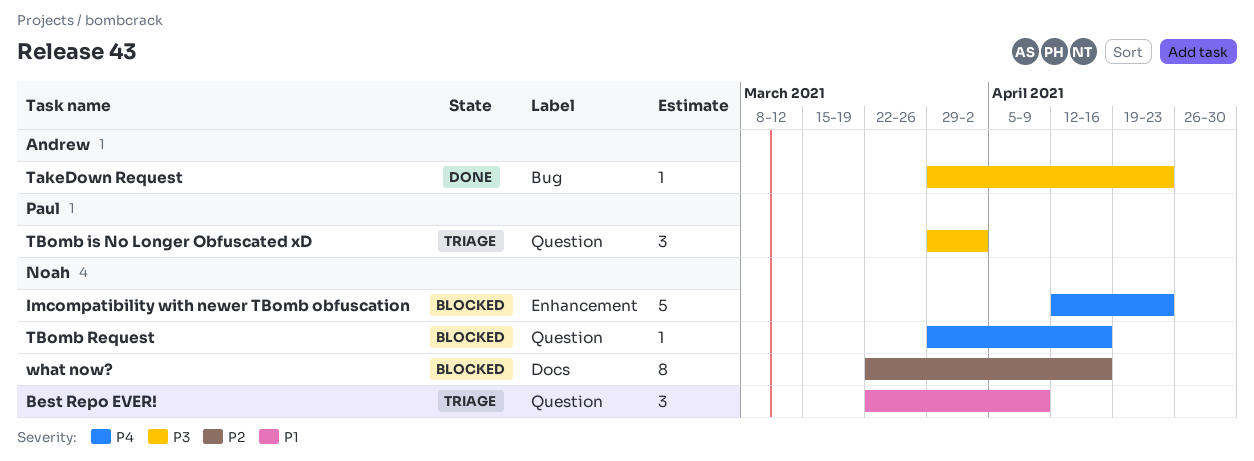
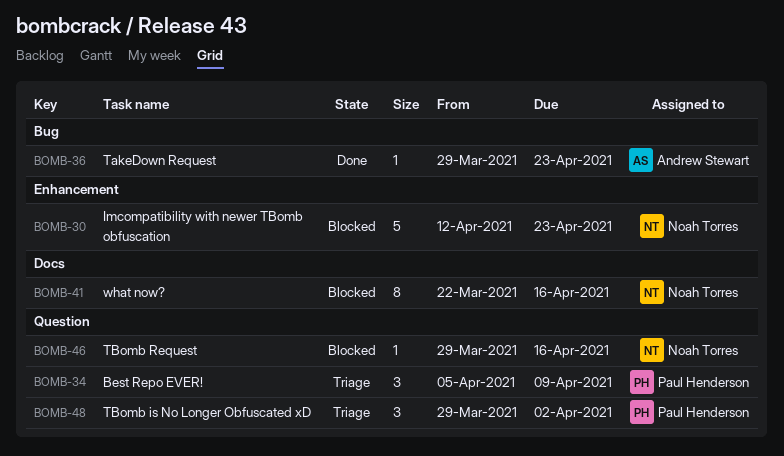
Best Repo EVER!, owner: Noah Torres -> Paul Henderson
Best Repo EVER!, start: Mar 22 -> Apr 5

